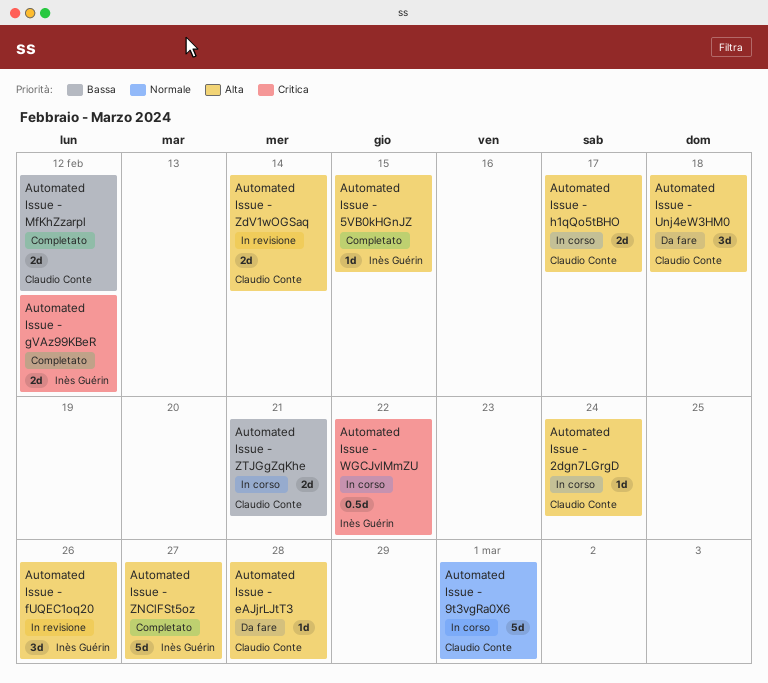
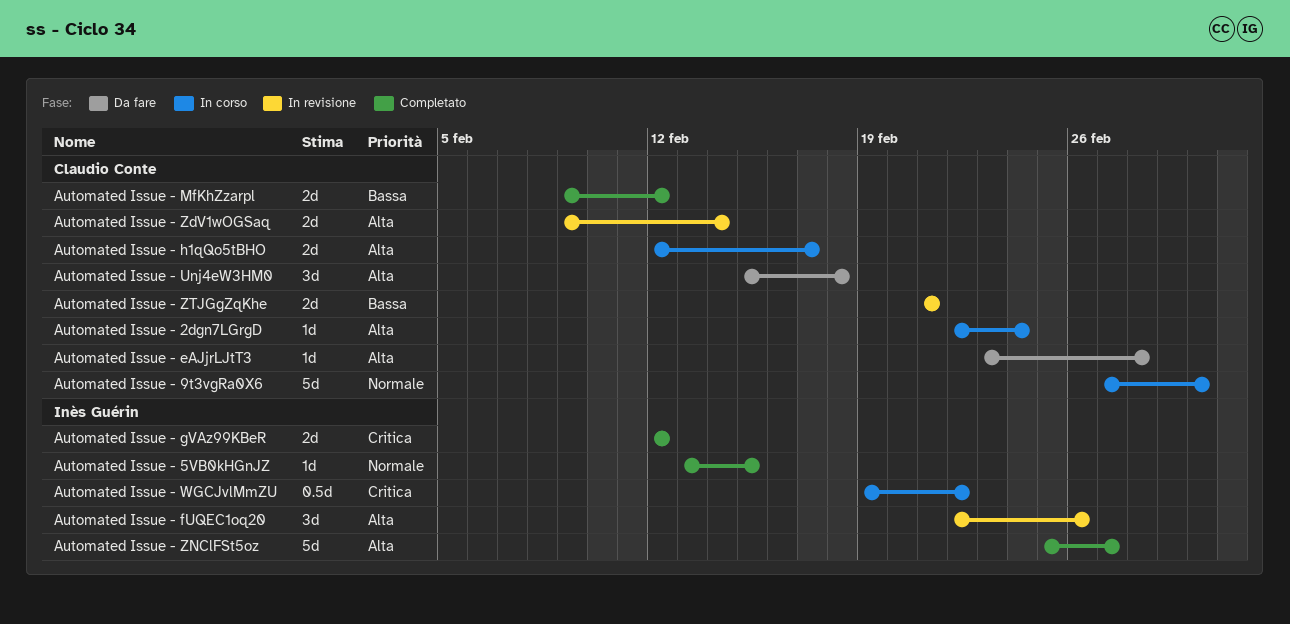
Automated Issue - 5VB0kHGnJZ, priority: Alta -> Normale
Automated Issue - ZTJGgZqKhe, status: In corso -> In revisione

